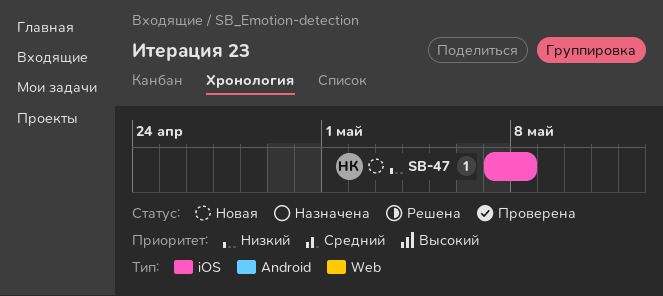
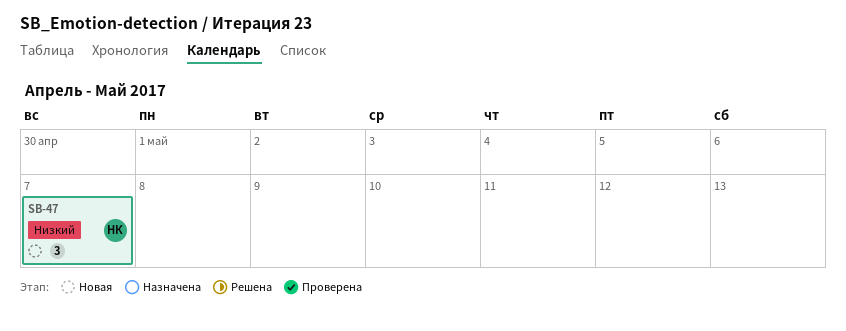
SB-47, estimate: 1 -> 3
SB-47, due: May 8 -> May 7

